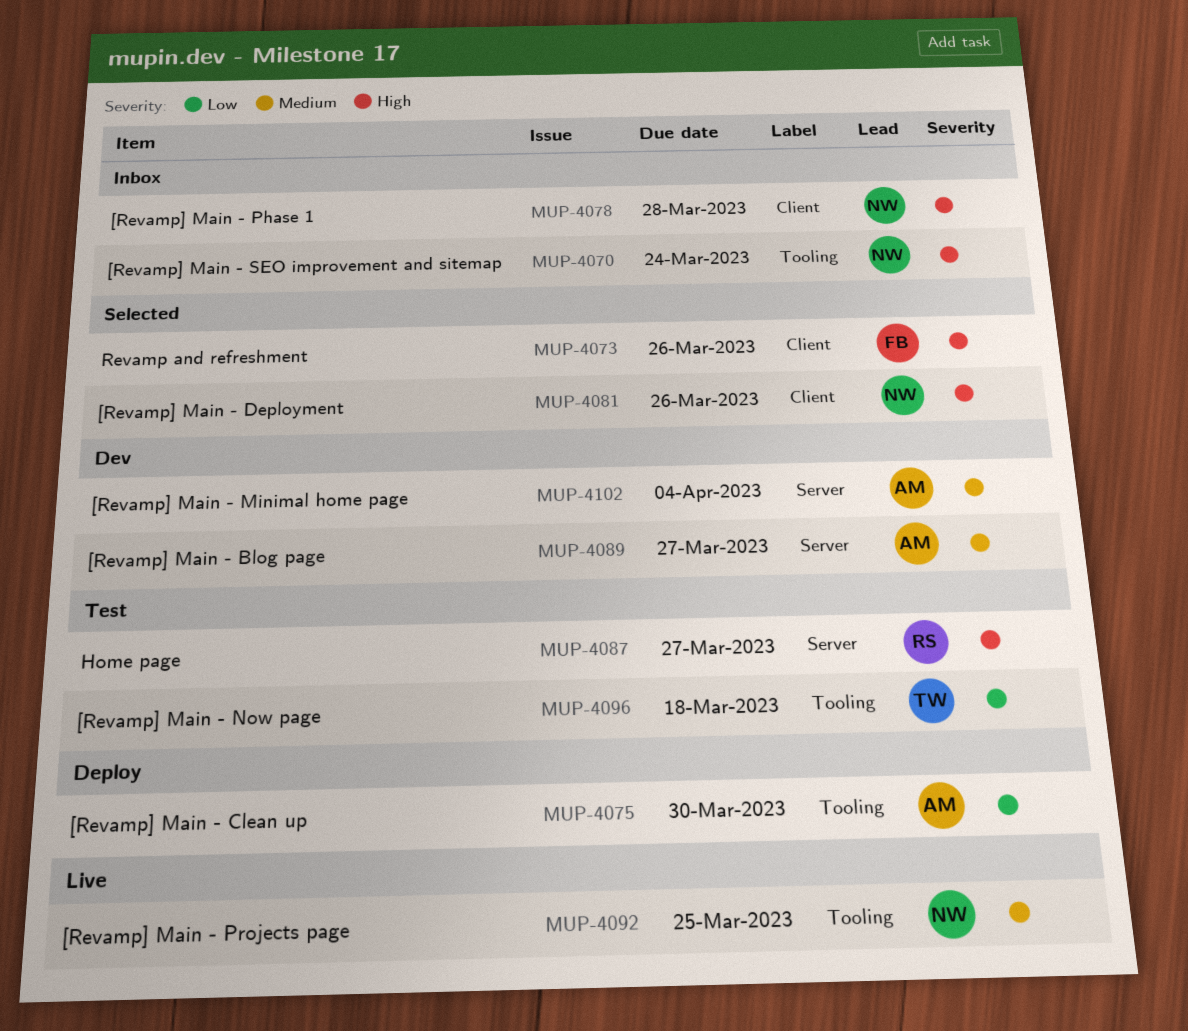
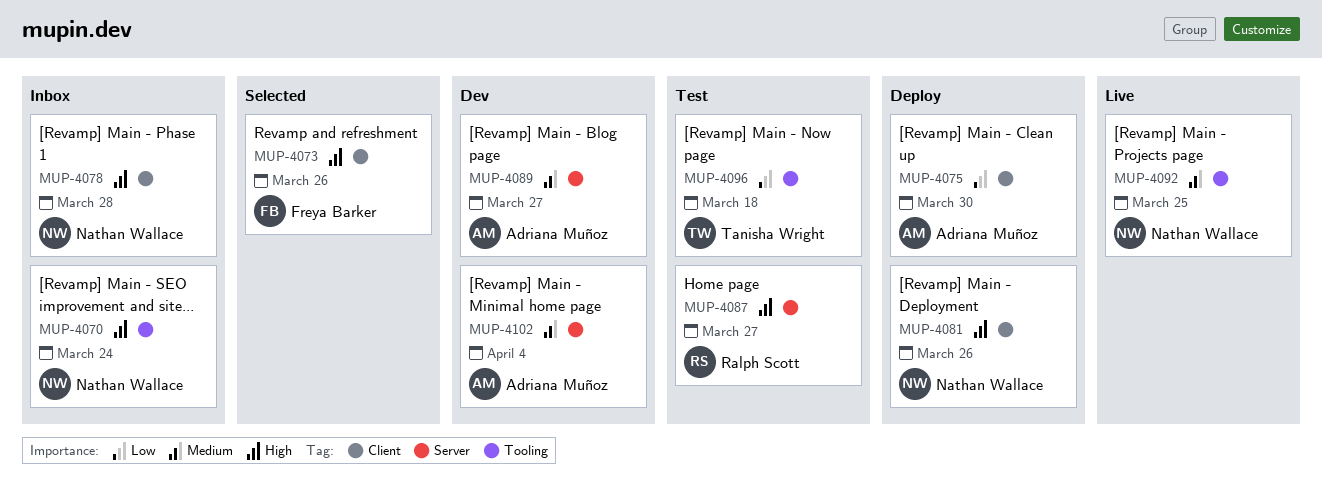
MUP-4075, label: Tooling -> Client
MUP-4081, status: Selected -> Deploy

